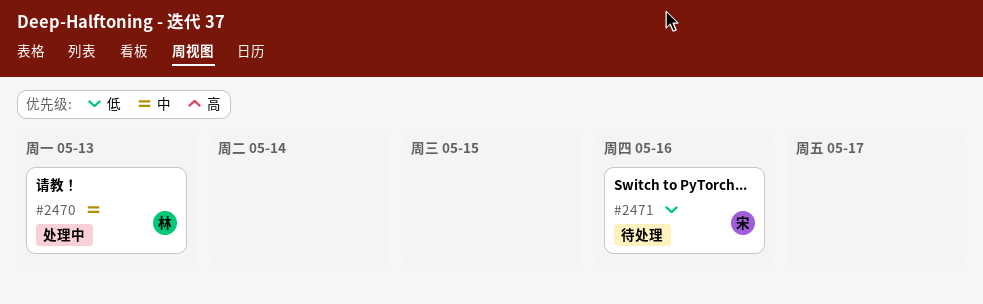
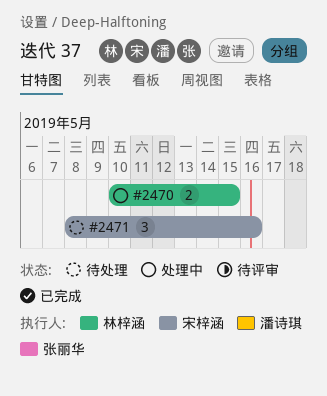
#2470, due: May 13 -> May 15

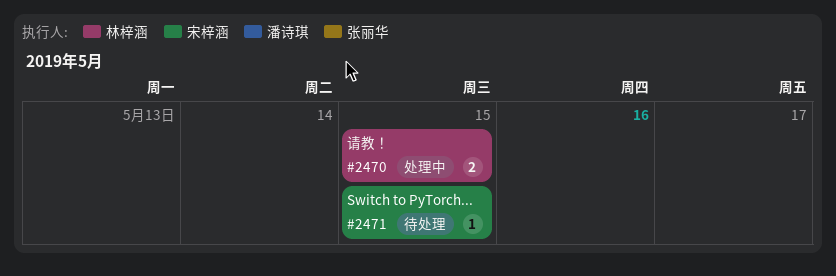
#2471, estimate: 3 -> 1
#2471, due: May 16 -> May 15

